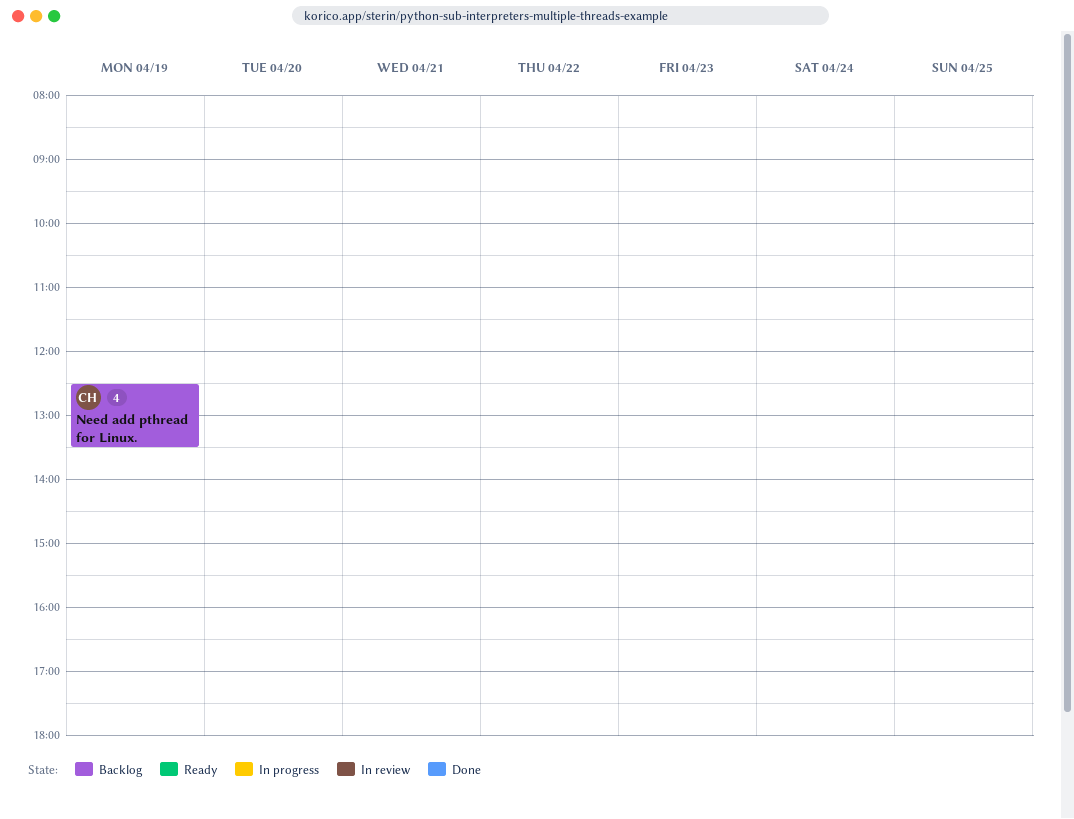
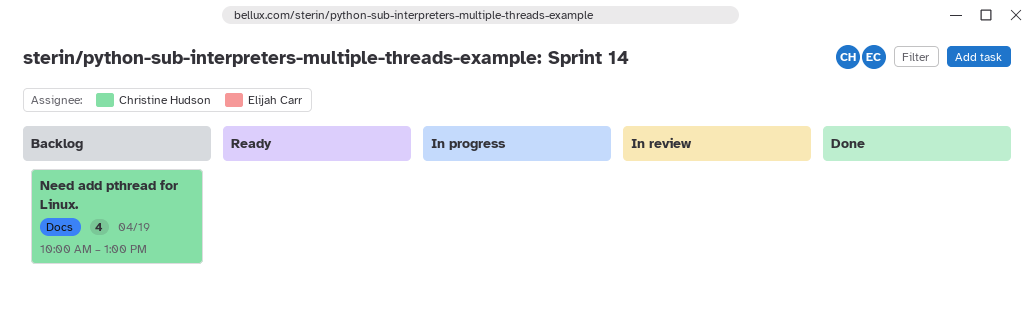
Need add pthread for Linux., begins: 12:30 -> 10:00
Need add pthread for Linux., ends: 13:30 -> 13:00

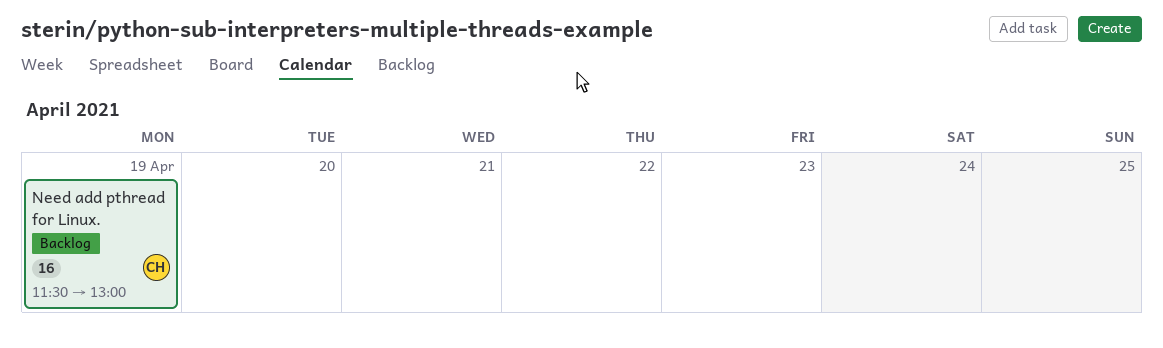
Need add pthread for Linux., estimate: 4 -> 16
Need add pthread for Linux., begins: 10:00 -> 11:30

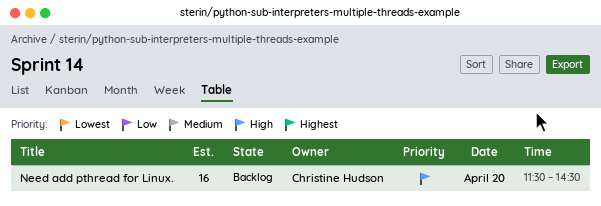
Need add pthread for Linux., day: Apr 19 -> Apr 20
Need add pthread for Linux., ends: 13:00 -> 14:30

